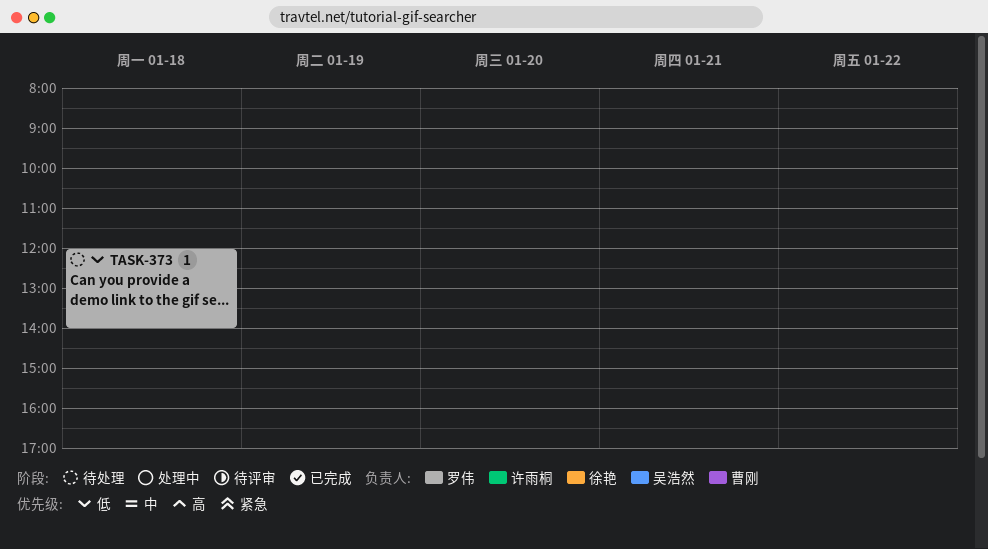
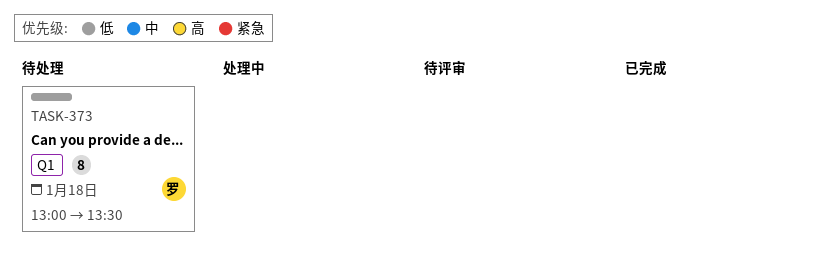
TASK-373, estimate: 1 -> 8
TASK-373, begins: 12:00 -> 13:00
TASK-373, ends: 14:00 -> 13:30

